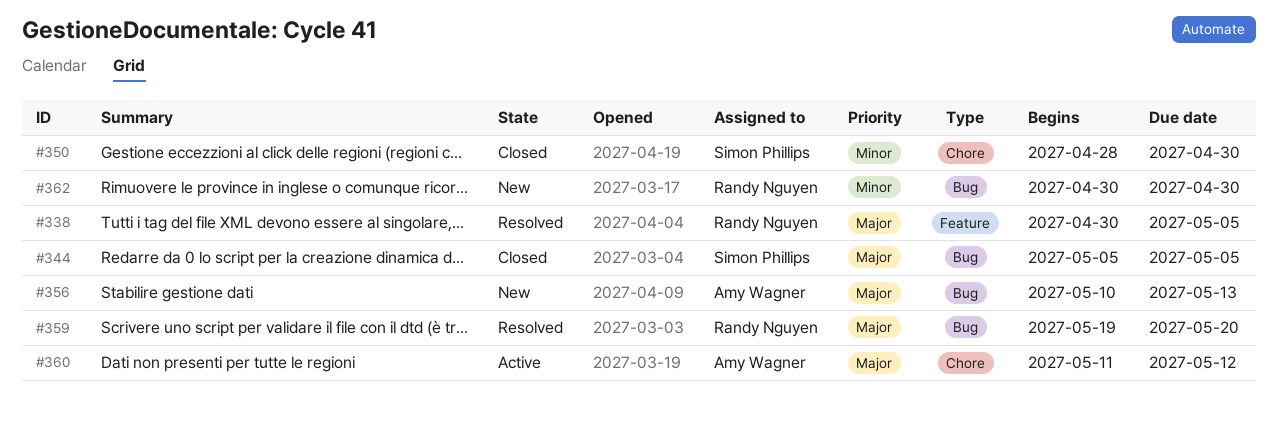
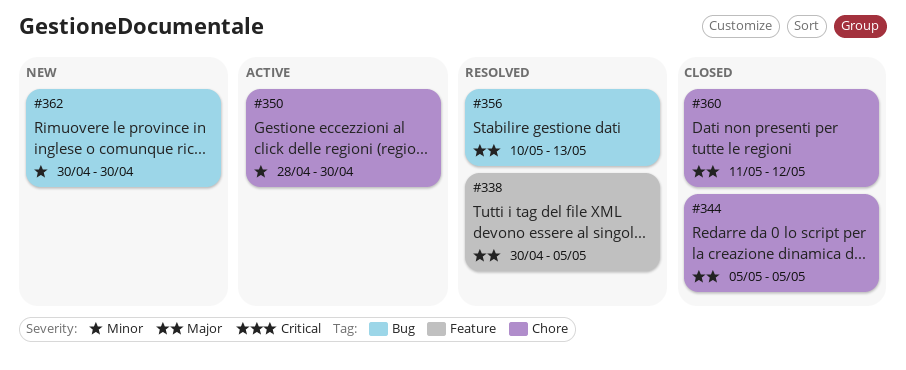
#344, label: Bug -> Chore
#350, status: Closed -> Active
#356, status: New -> Resolved
#359: present -> none
#360, status: Active -> Closed

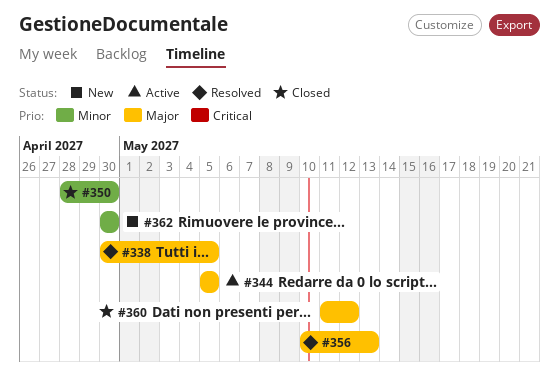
#344, status: Closed -> Active
#350, status: Active -> Closed

